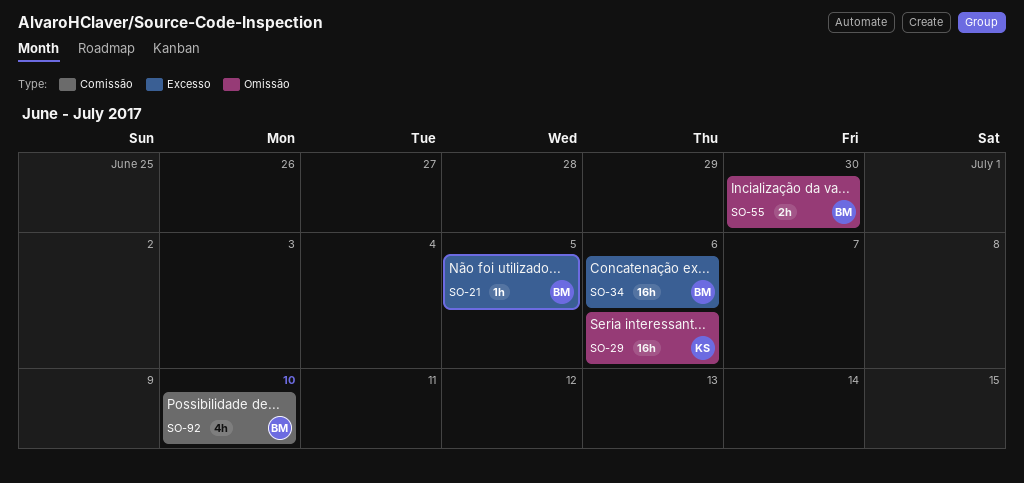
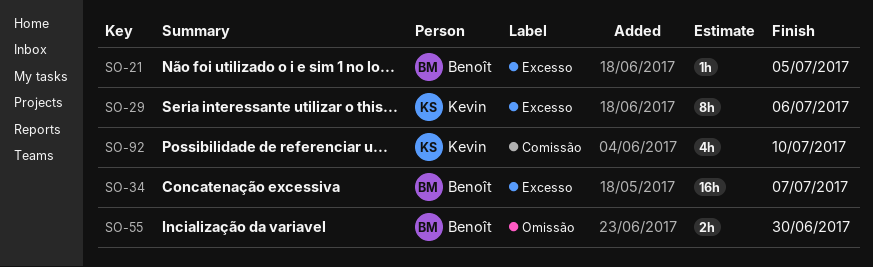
SO-29, label: Omissão -> Excesso
SO-29, estimate: 16h -> 8h
SO-34, due: Jul 6 -> Jul 7
SO-92, owner: Benoît -> Kevin

